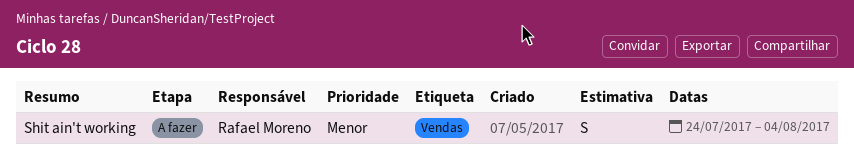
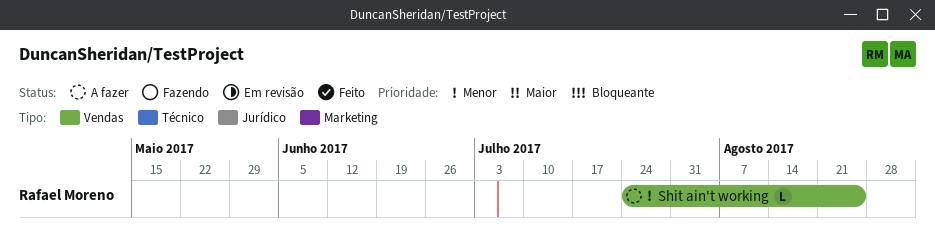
Shit ain't working, estimate: S -> L
Shit ain't working, due: Aug 4 -> Aug 25

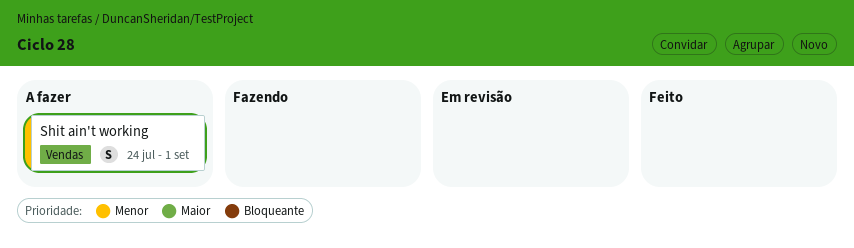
Shit ain't working, estimate: L -> S
Shit ain't working, due: Aug 25 -> Sep 1

